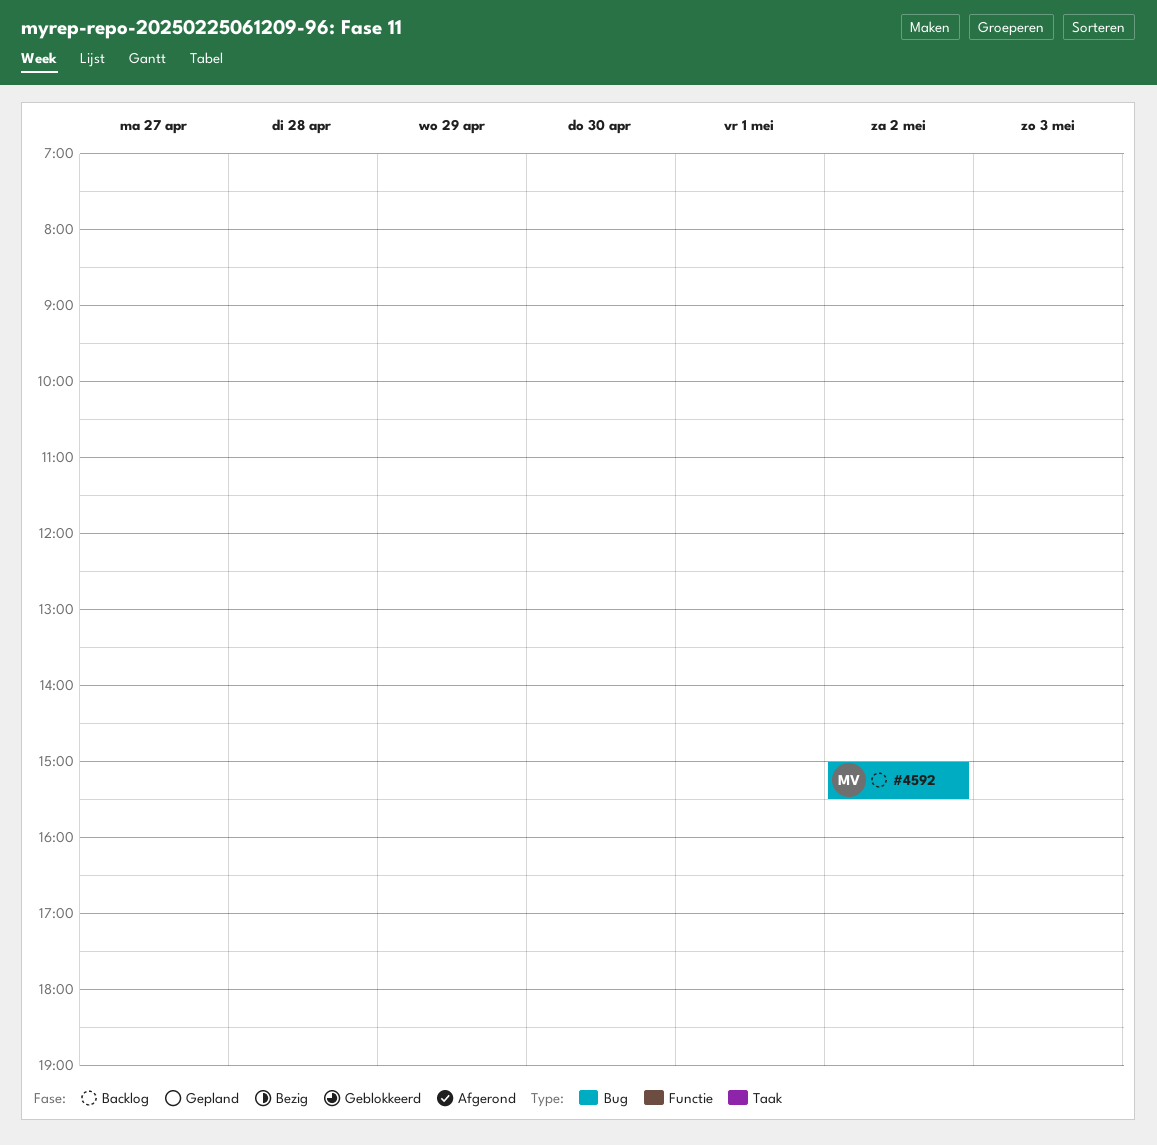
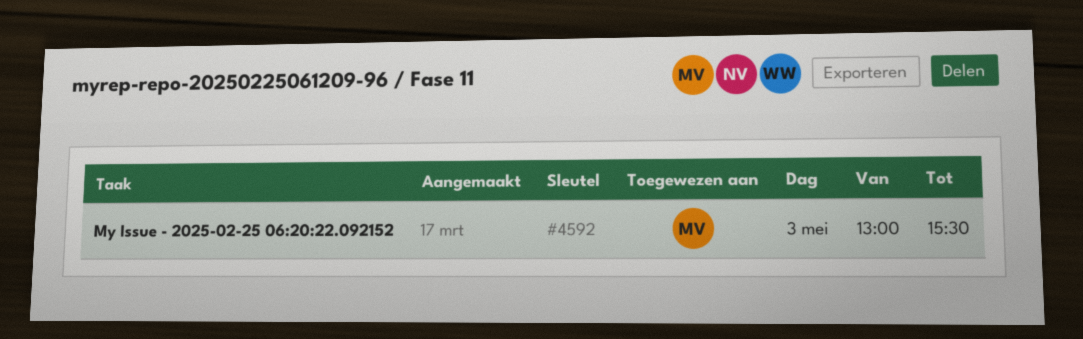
#4592, day: May 2 -> May 3
#4592, begins: 15:00 -> 13:00

